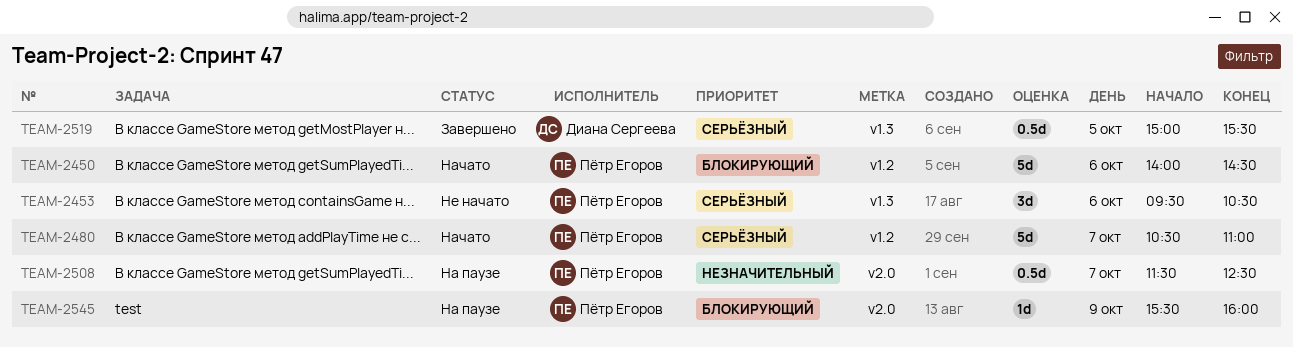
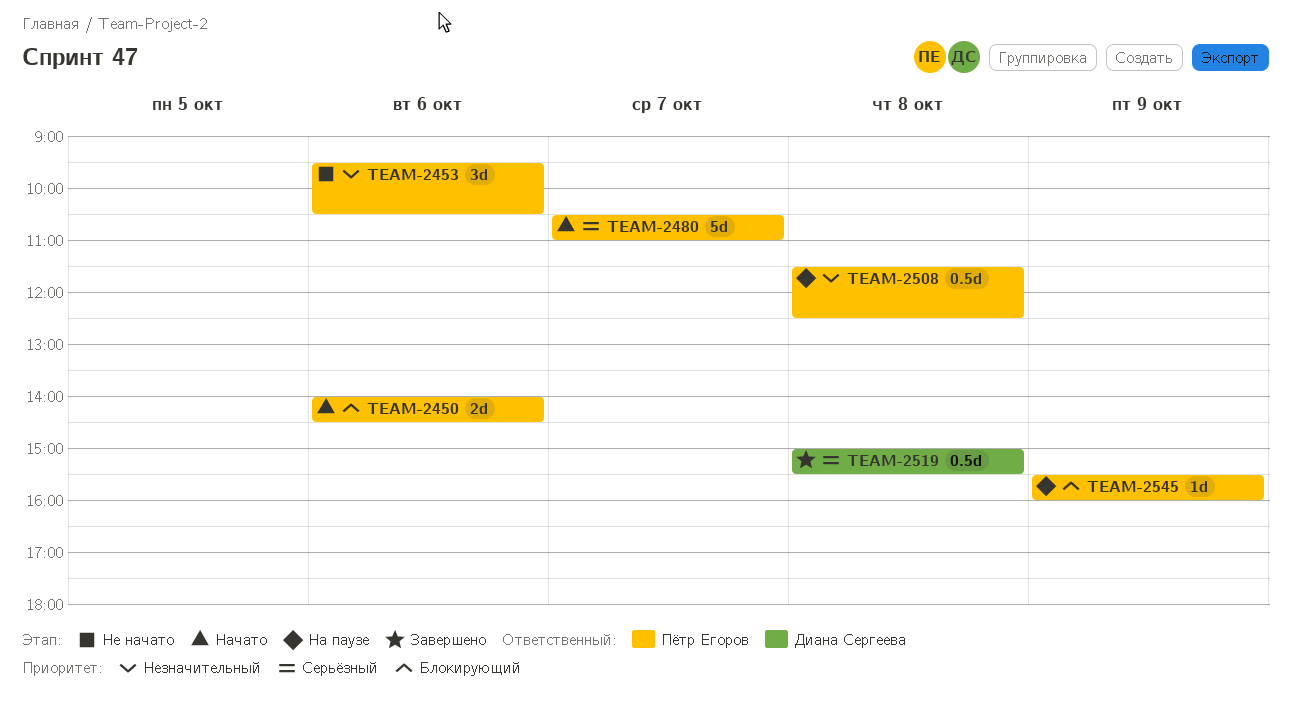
TEAM-2450, estimate: 5d -> 2d
TEAM-2453, priority: Серьёзный -> Незначительный
TEAM-2508, day: Oct 7 -> Oct 8
TEAM-2519, day: Oct 5 -> Oct 8

